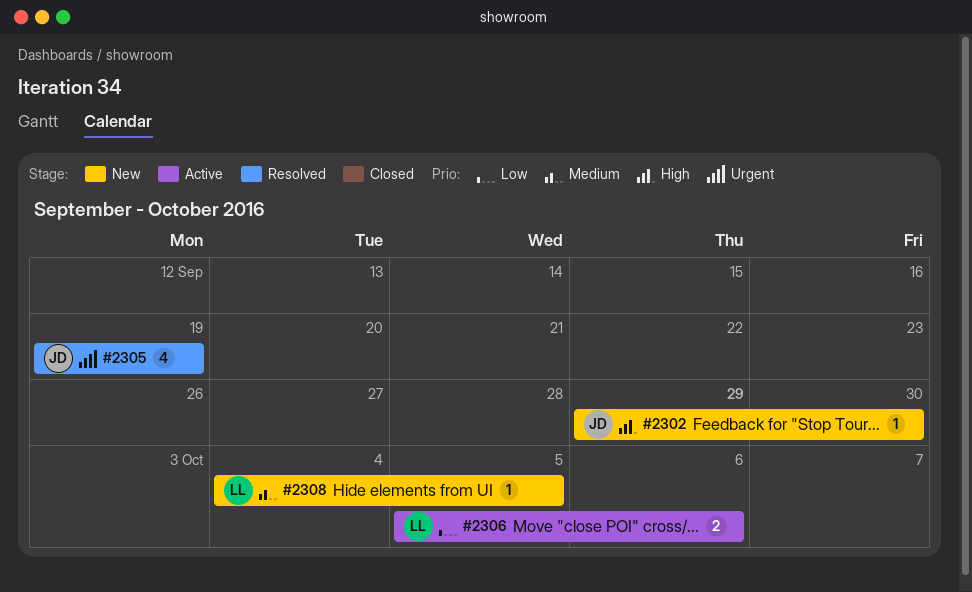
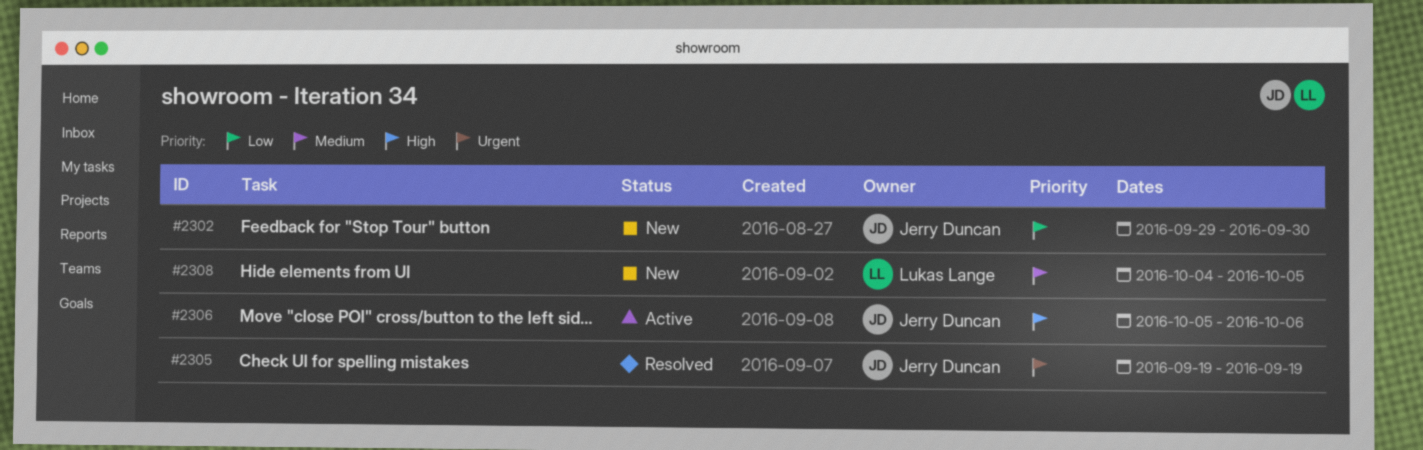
#2302, priority: High -> Low
#2306, owner: Lukas Lange -> Jerry Duncan
#2306, priority: Low -> High

